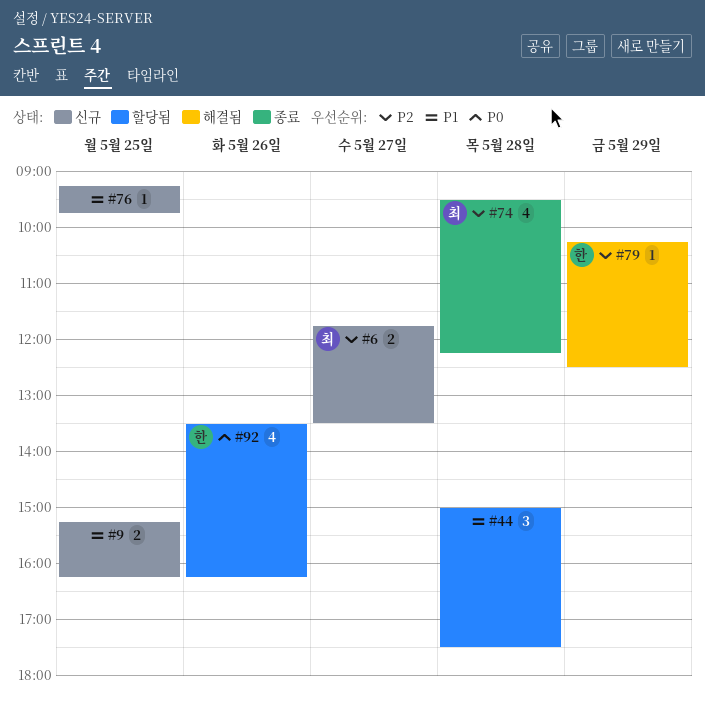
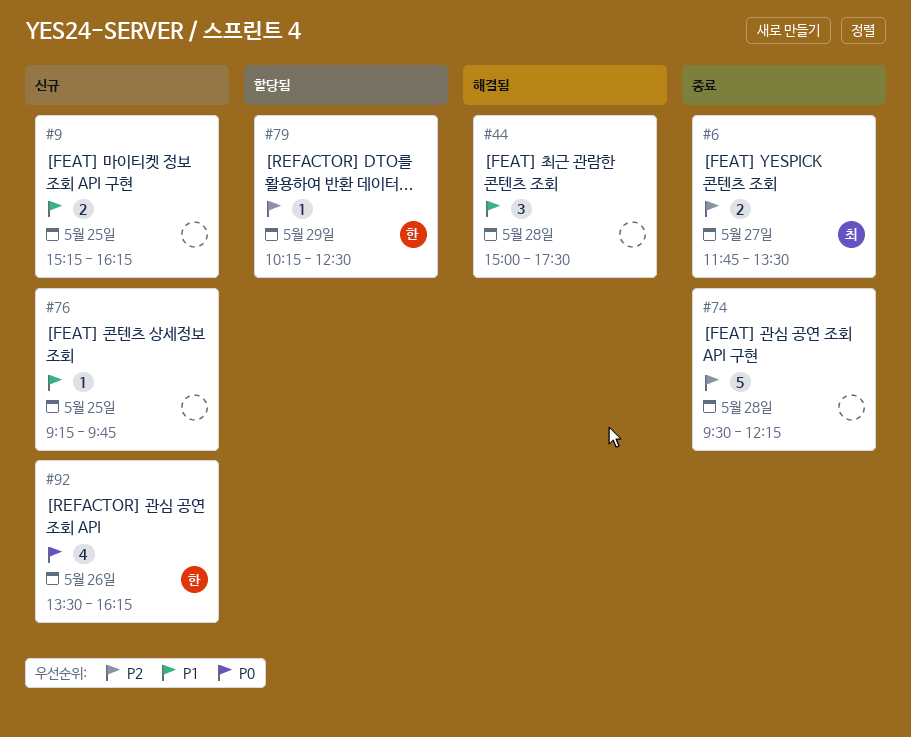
#6, status: 신규 -> 종료
#44, status: 할당됨 -> 해결됨
#74, owner: 최 -> none
#74, estimate: 4 -> 5
#79, status: 해결됨 -> 할당됨
#92, status: 할당됨 -> 신규

